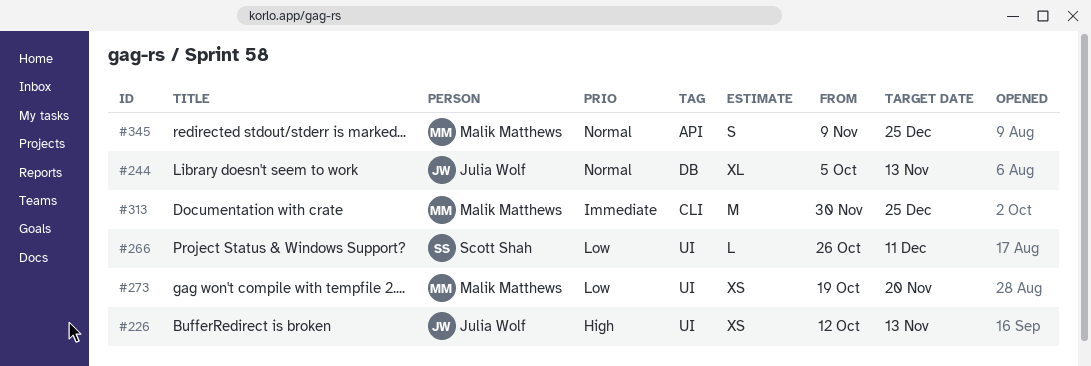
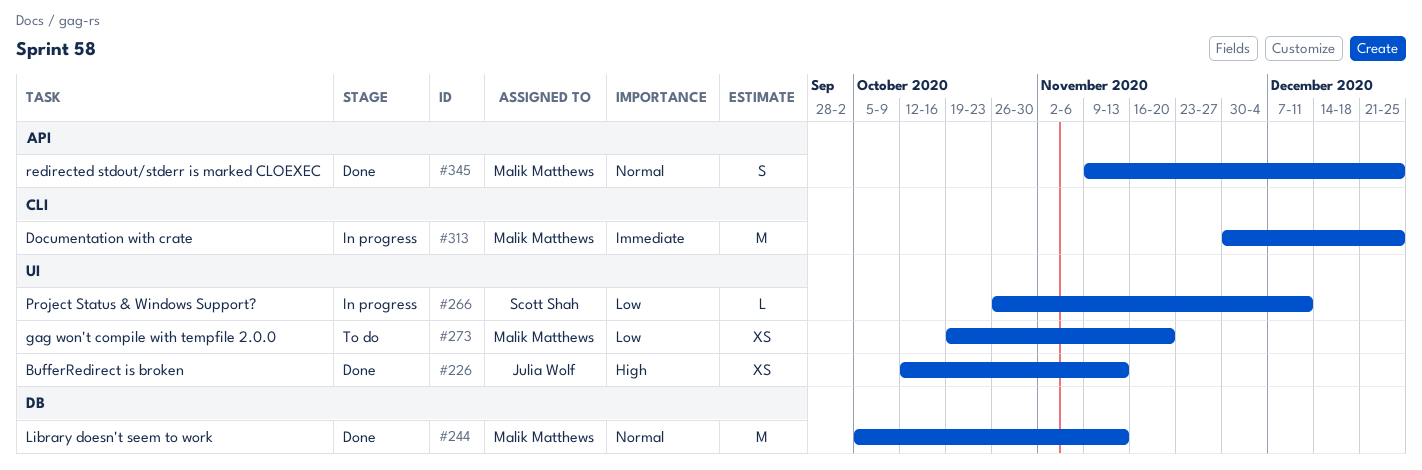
#244, owner: Julia Wolf -> Malik Matthews
#244, estimate: XL -> M

